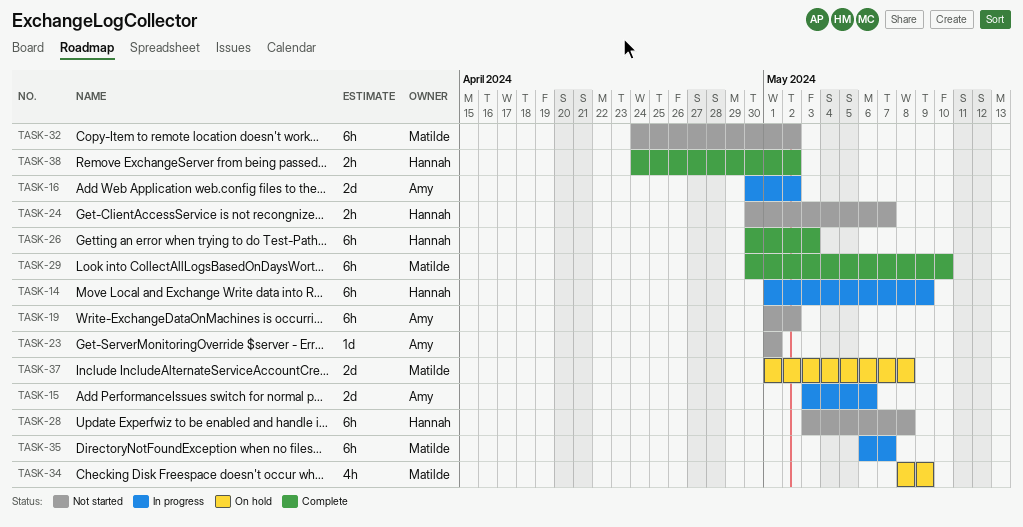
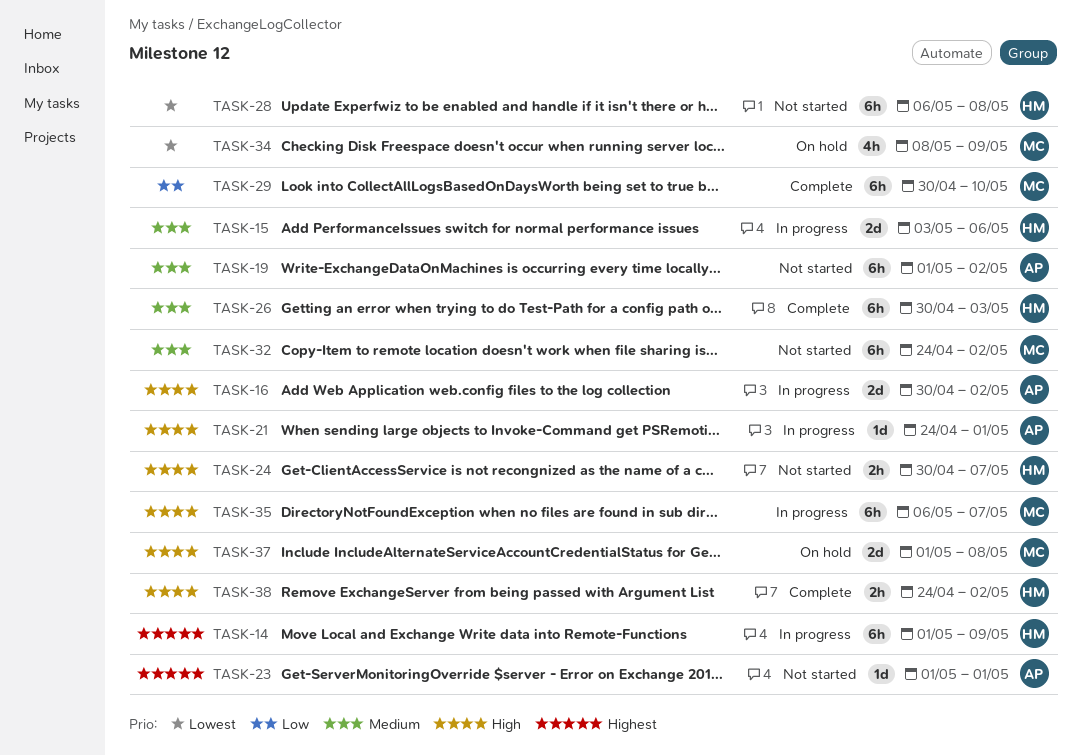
TASK-15, owner: Amy -> Hannah
TASK-21: none -> present
TASK-28, start: May 3 -> May 6

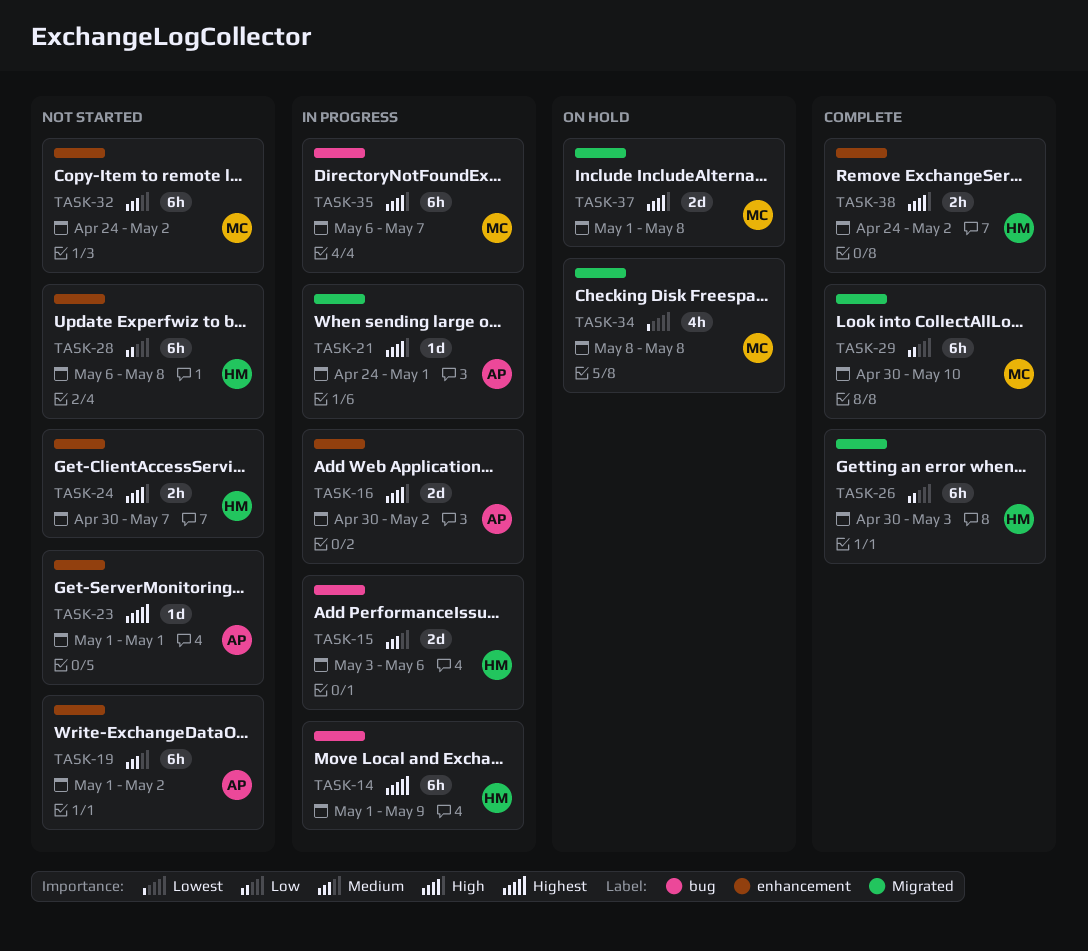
TASK-26, priority: Medium -> Low
TASK-28, priority: Lowest -> Low
TASK-34, due: May 9 -> May 8

